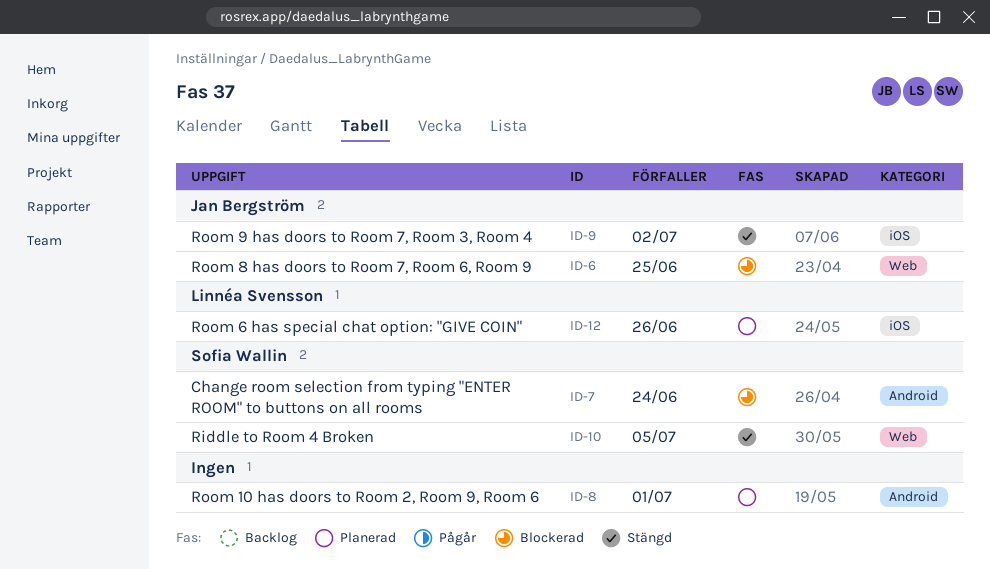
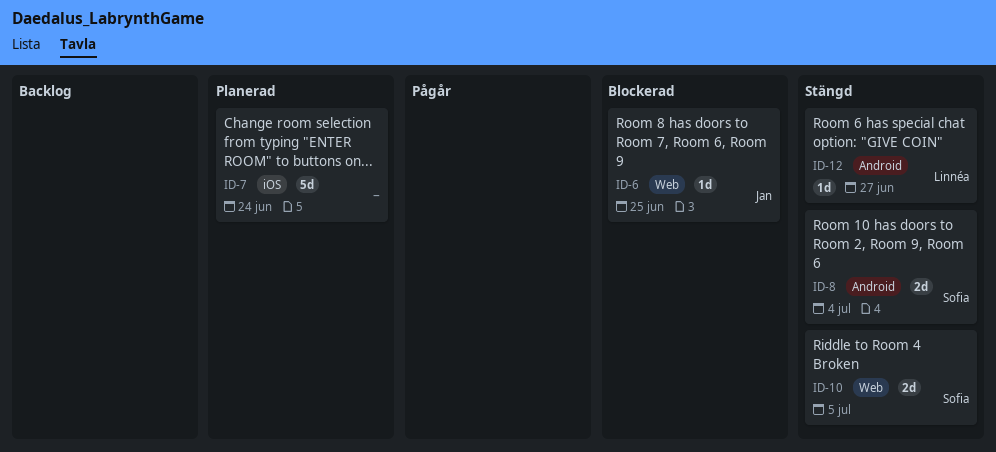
ID-7, status: Blockerad -> Planerad
ID-7, owner: Sofia Wallin -> none
ID-7, label: Android -> iOS
ID-8, status: Planerad -> Stängd
ID-8, owner: none -> Sofia Wallin
ID-8, due: Jul 1 -> Jul 4
ID-9: present -> none
ID-12, status: Planerad -> Stängd
ID-12, label: iOS -> Android
ID-12, due: Jun 26 -> Jun 27

